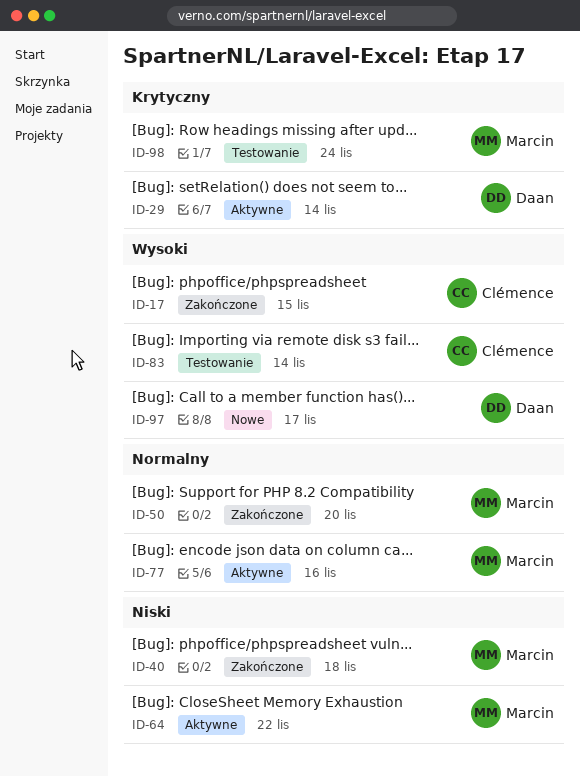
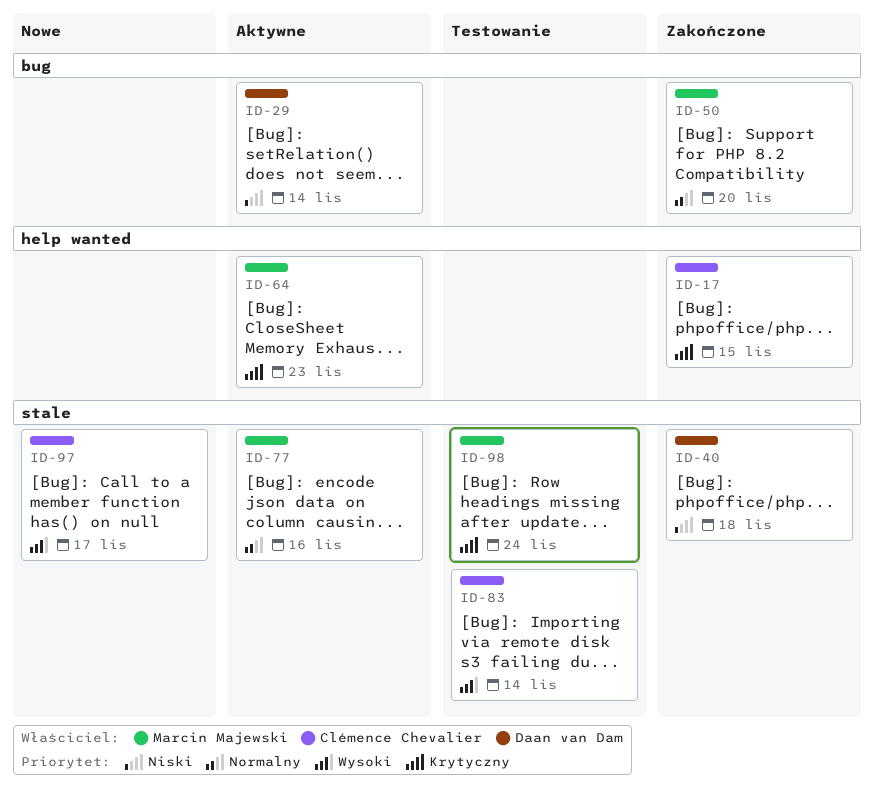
ID-17, priority: Wysoki -> Krytyczny
ID-29, priority: Krytyczny -> Niski
ID-40, owner: Marcin Majewski -> Daan van Dam
ID-64, priority: Niski -> Krytyczny
ID-64, due: Nov 22 -> Nov 23
ID-97, owner: Daan van Dam -> Clémence Chevalier

